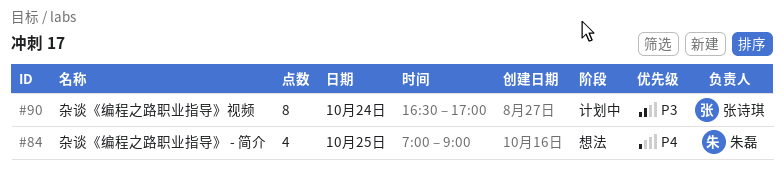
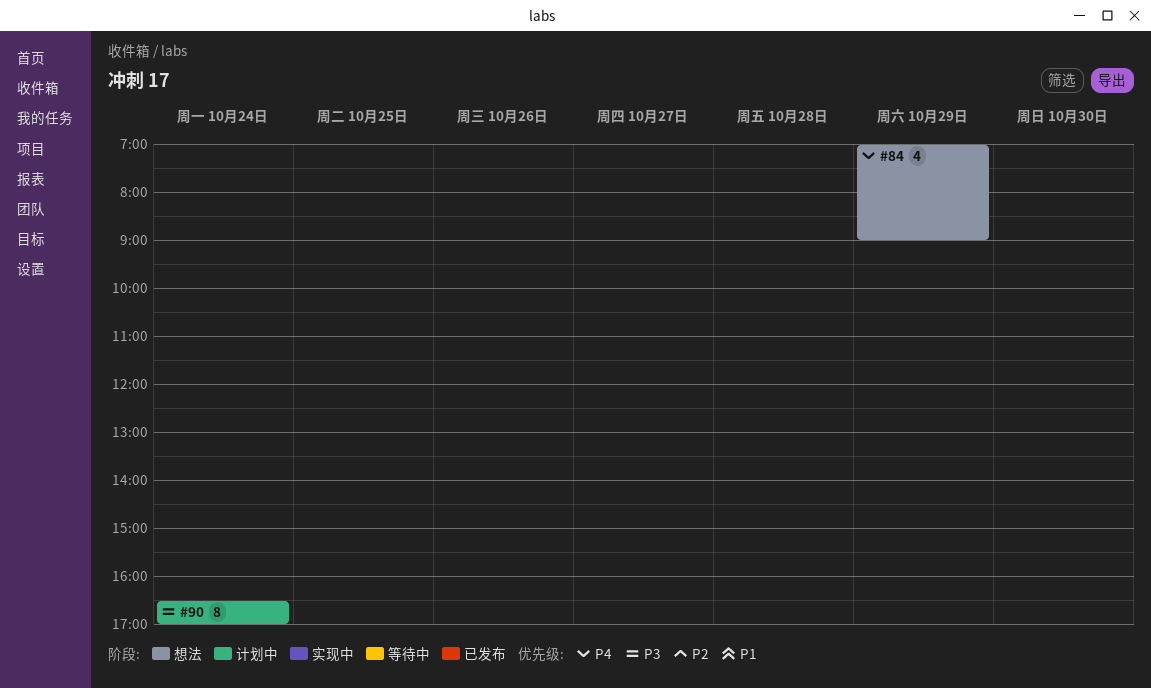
#84, day: Oct 25 -> Oct 29

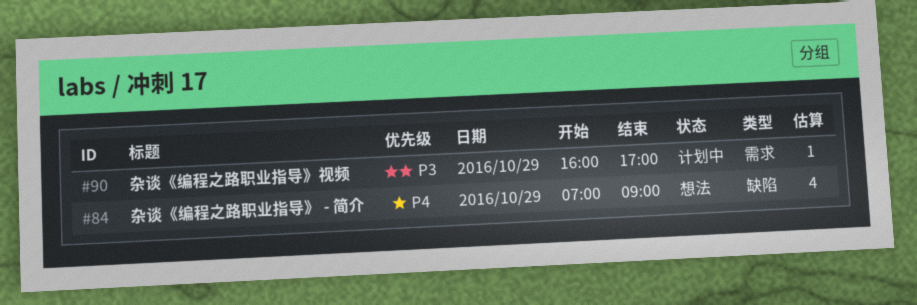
#90, estimate: 8 -> 1
#90, day: Oct 24 -> Oct 29
#90, begins: 16:30 -> 16:00

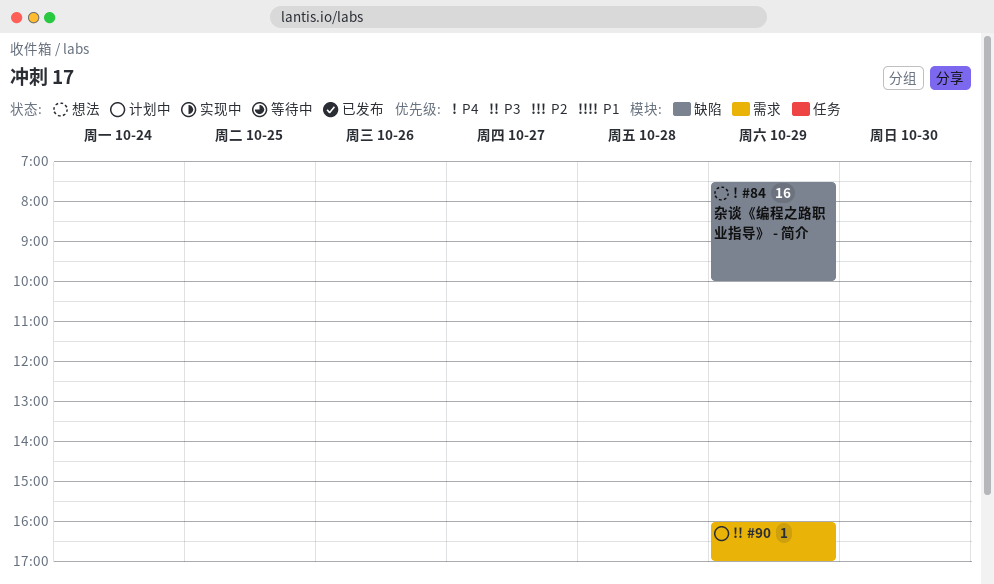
#84, estimate: 4 -> 16
#84, begins: 07:00 -> 07:30
#84, ends: 09:00 -> 10:00

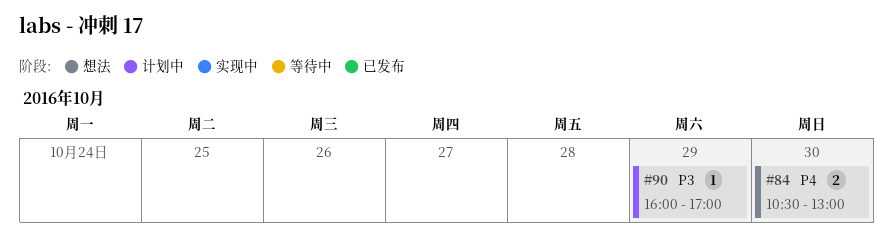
#84, estimate: 16 -> 2
#84, day: Oct 29 -> Oct 30
#84, begins: 07:30 -> 10:30
#84, ends: 10:00 -> 13:00

